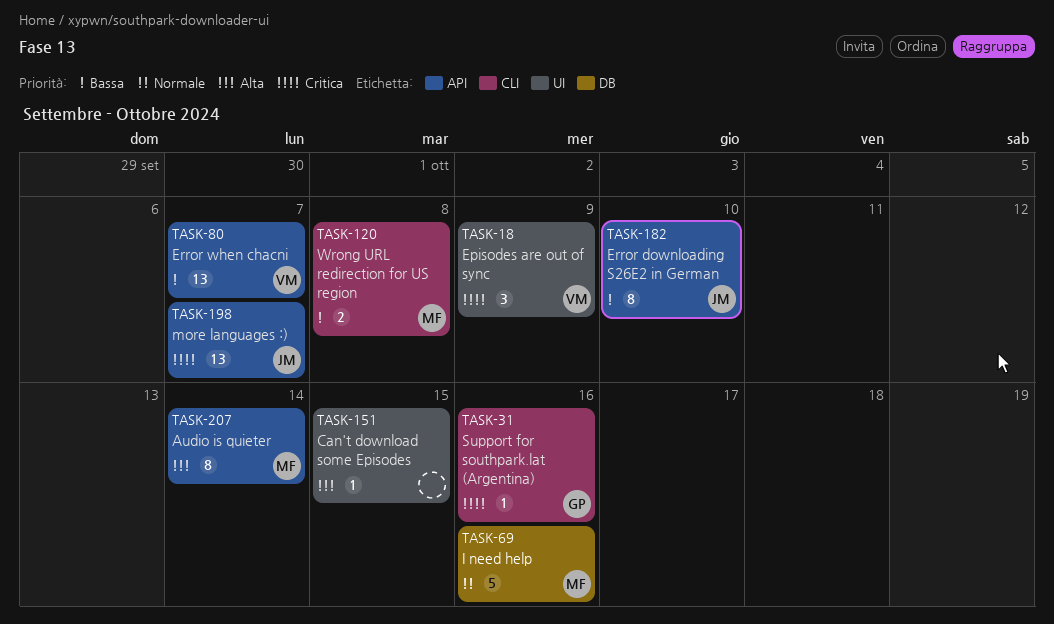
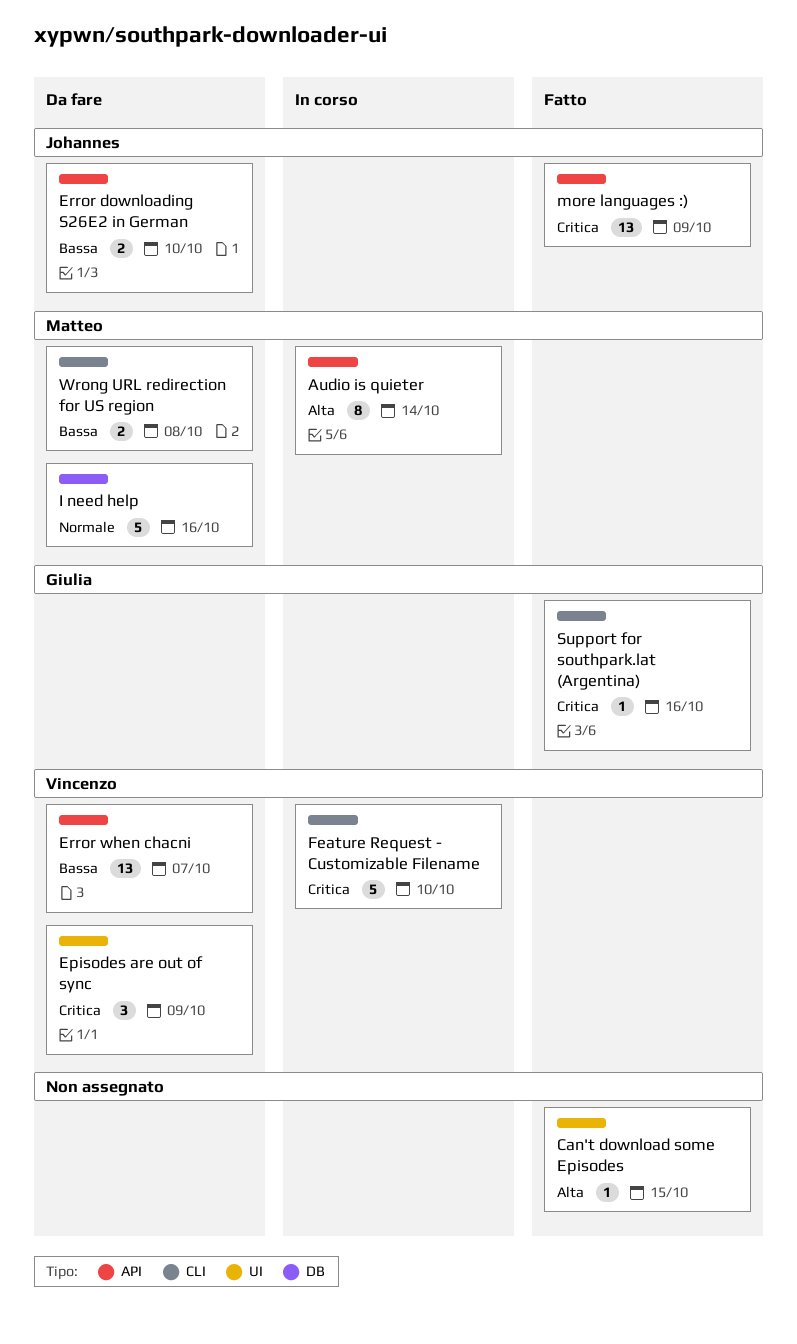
Error downloading S26E2 in German, estimate: 8 -> 2
Feature Request - Customizable Filename: none -> present
more languages :), due: Oct 7 -> Oct 9

